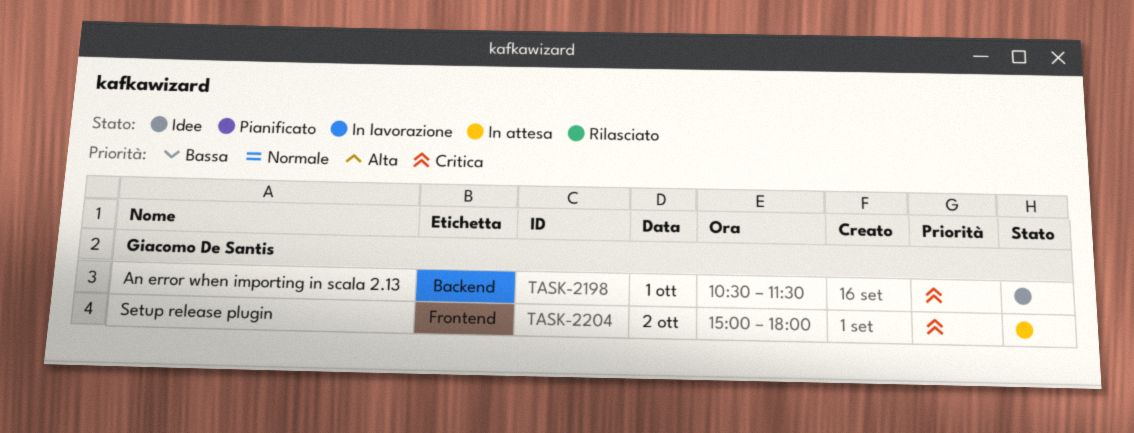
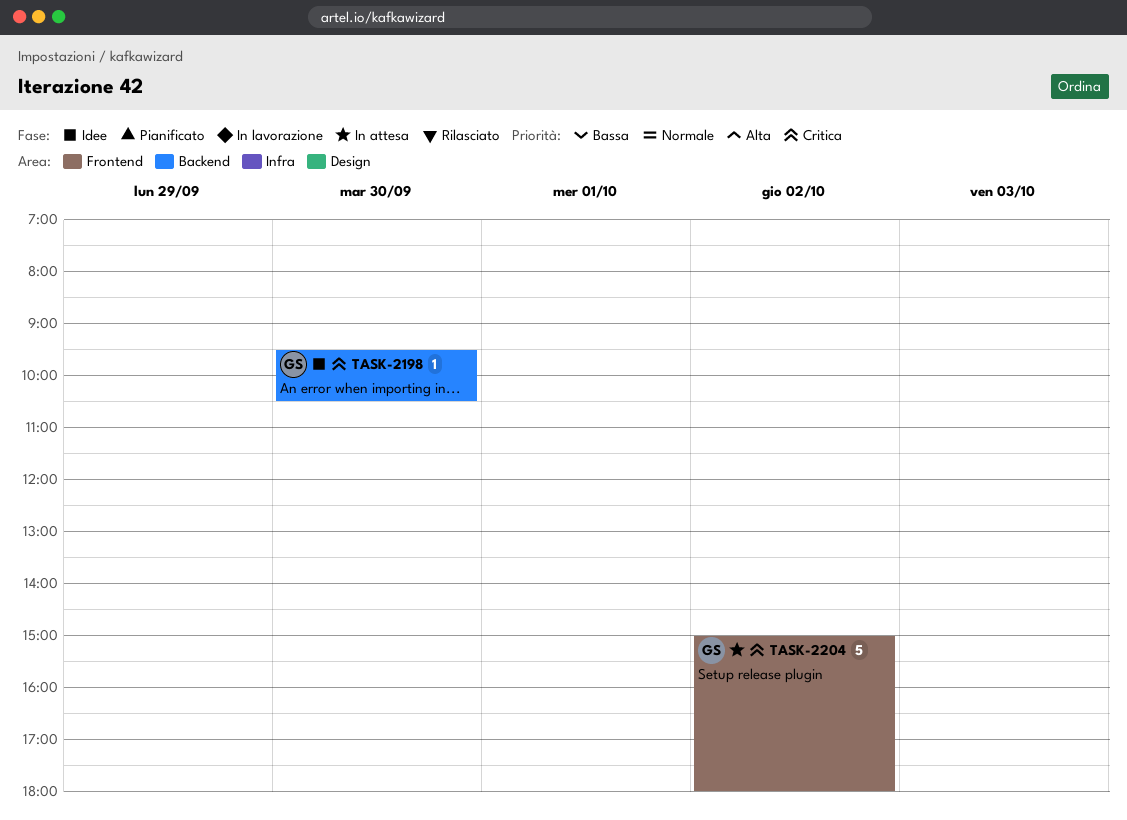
TASK-2198, day: Oct 1 -> Sep 30
TASK-2198, begins: 10:30 -> 09:30
TASK-2198, ends: 11:30 -> 10:30

